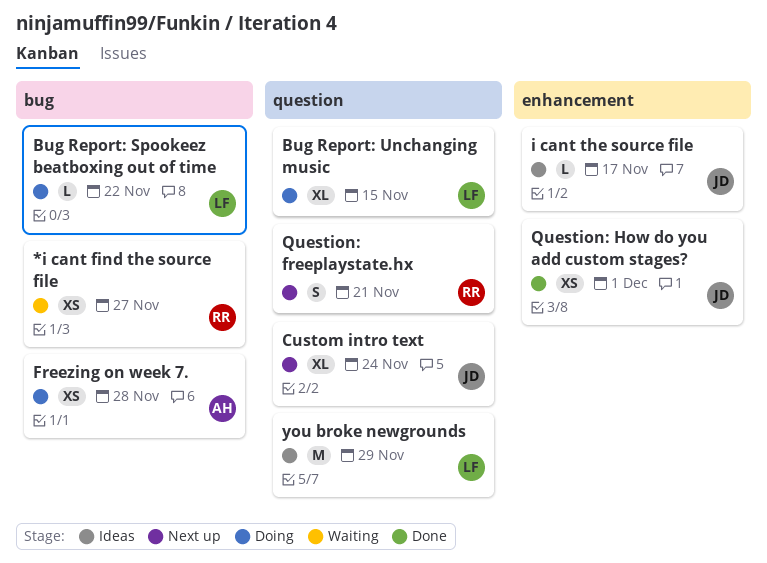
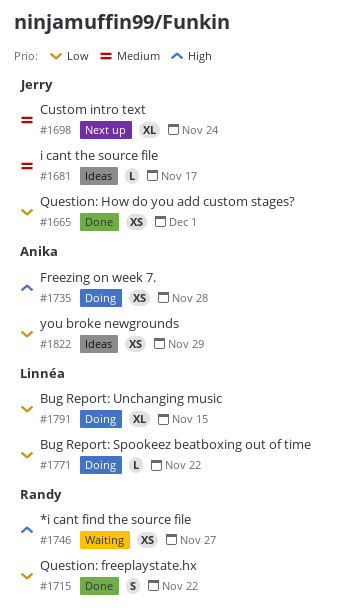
Question: freeplaystate.hx, status: Next up -> Done
Question: freeplaystate.hx, due: Nov 21 -> Nov 22
you broke newgrounds, owner: Linnéa -> Anika
you broke newgrounds, estimate: M -> XS

